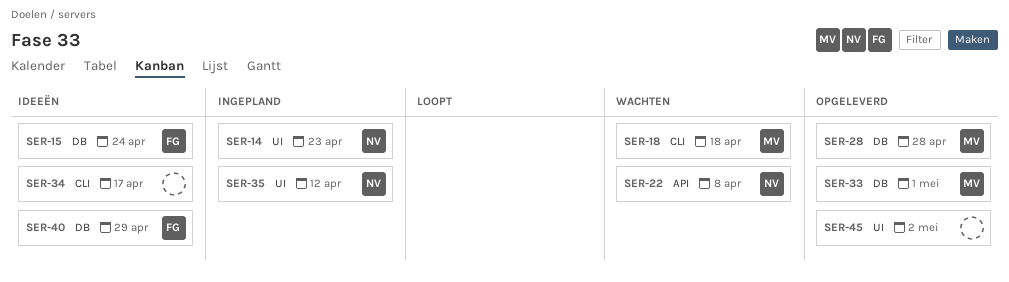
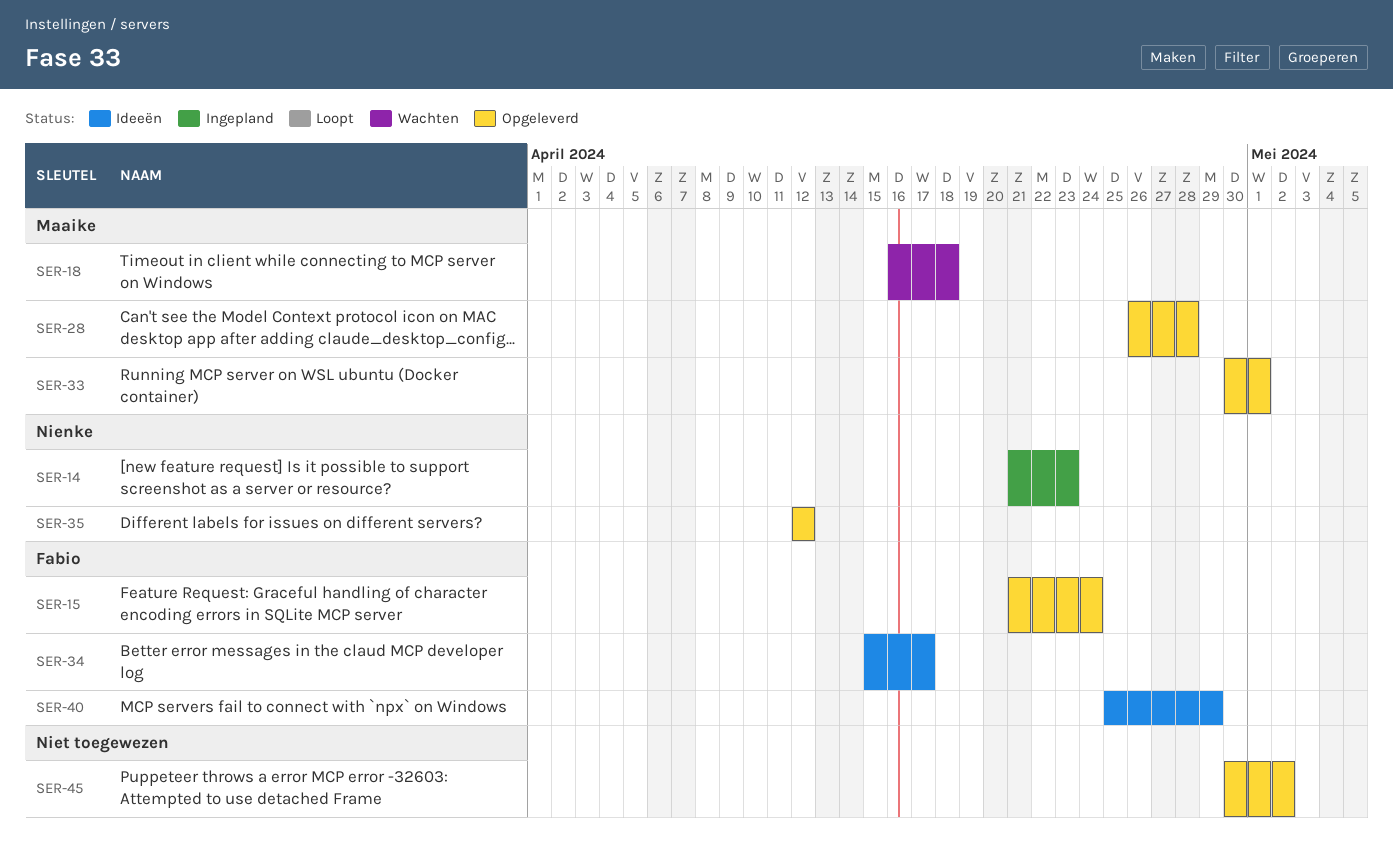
SER-15, status: Ideeën -> Opgeleverd
SER-22: present -> none
SER-34, owner: none -> Fabio
SER-35, status: Ingepland -> Opgeleverd

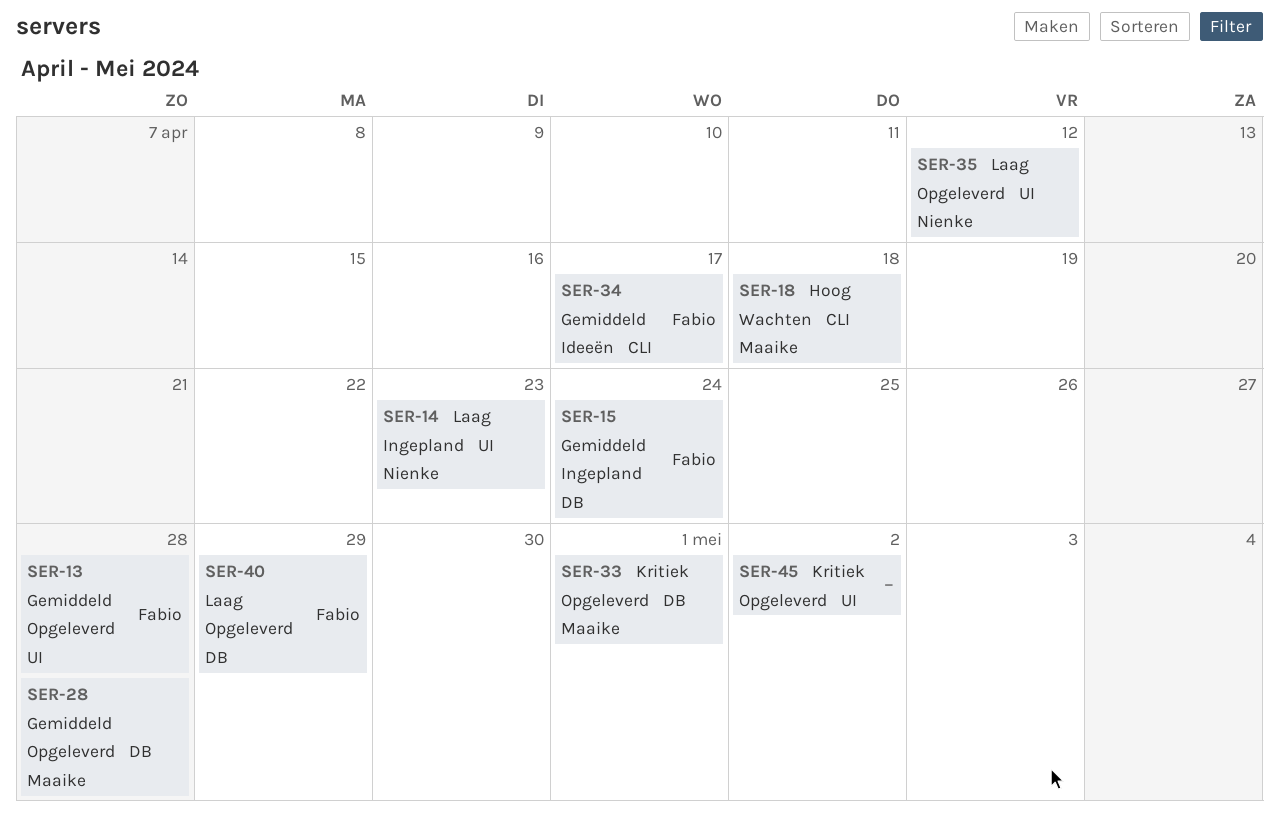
SER-13: none -> present
SER-15, status: Opgeleverd -> Ingepland
SER-40, status: Ideeën -> Opgeleverd

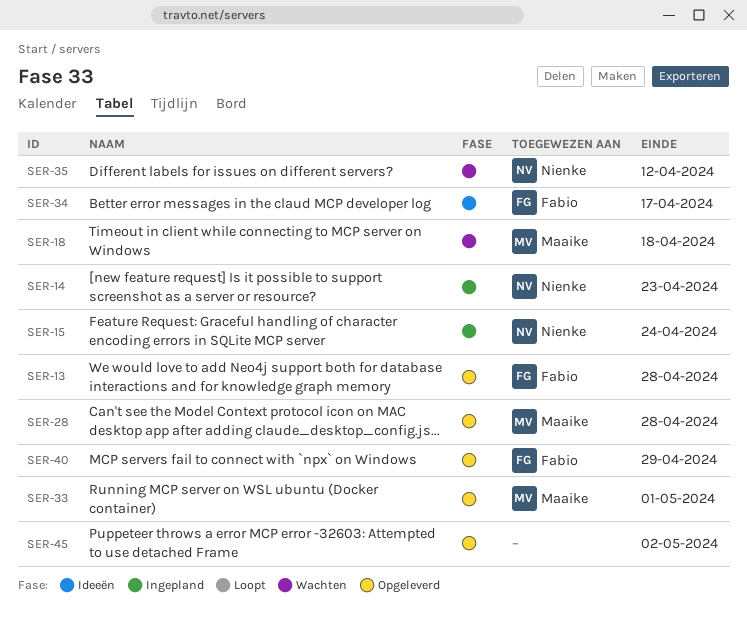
SER-15, owner: Fabio -> Nienke
SER-35, status: Opgeleverd -> Wachten

